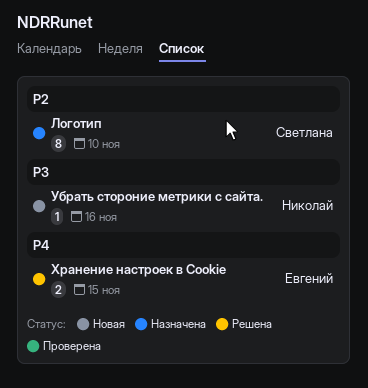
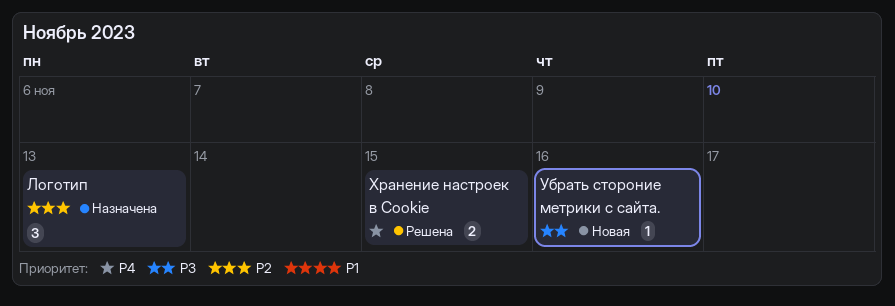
Логотип, estimate: 8 -> 3
Логотип, due: Nov 10 -> Nov 13

